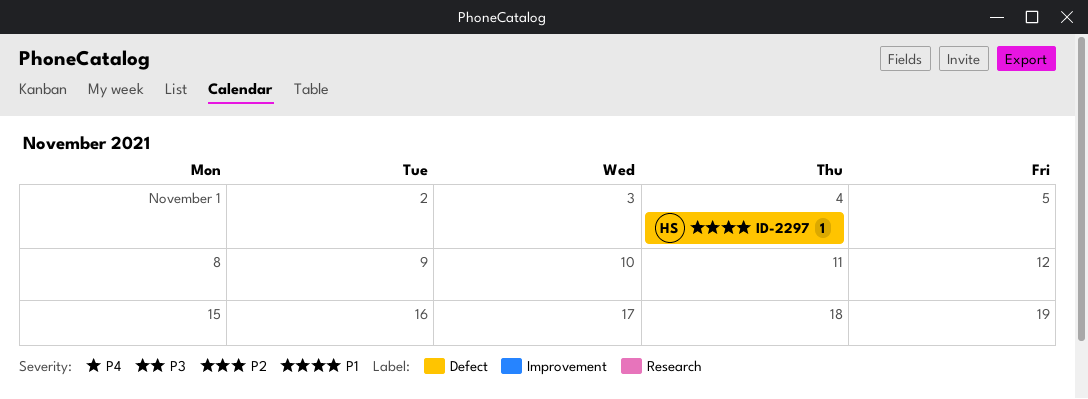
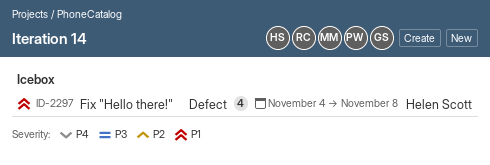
ID-2297, estimate: 1 -> 4
ID-2297, due: Nov 4 -> Nov 8

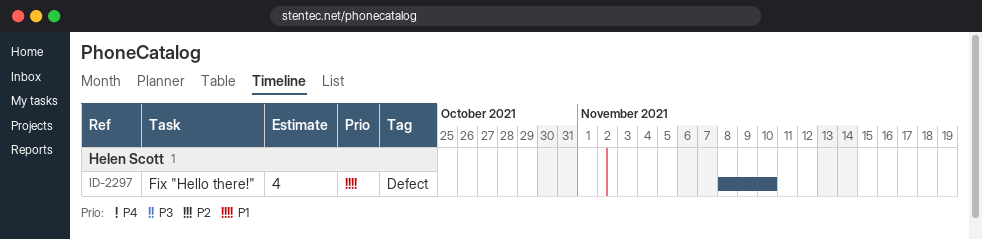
ID-2297, start: Nov 4 -> Nov 8
ID-2297, due: Nov 8 -> Nov 10

